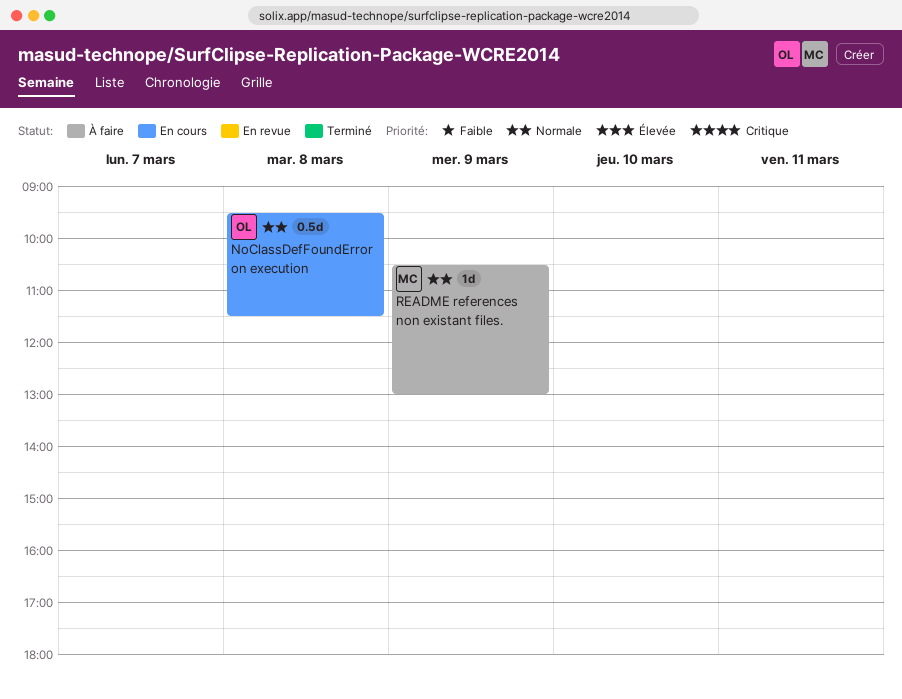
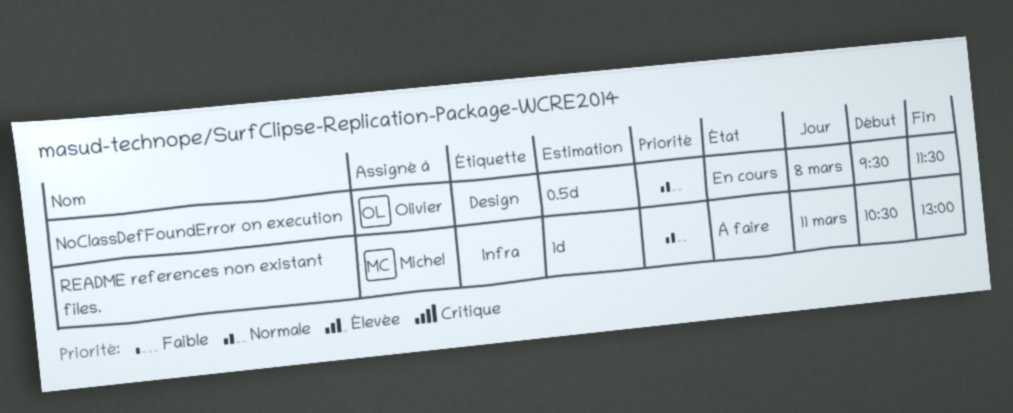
README references non existant files., day: Mar 9 -> Mar 11

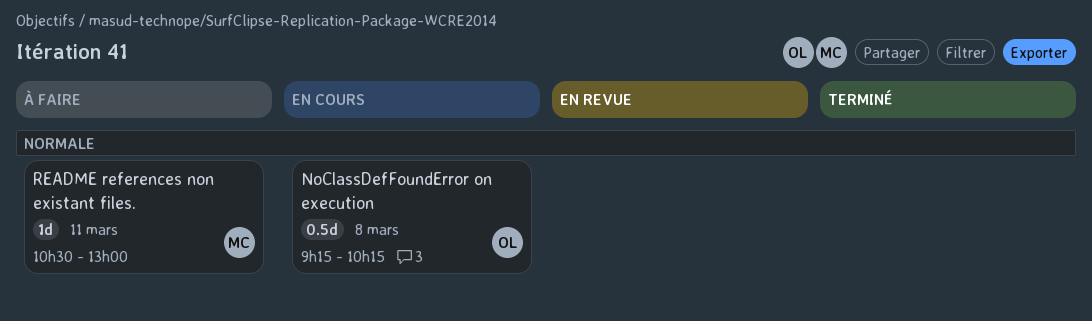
NoClassDefFoundError on execution, begins: 09:30 -> 09:15
NoClassDefFoundError on execution, ends: 11:30 -> 10:15

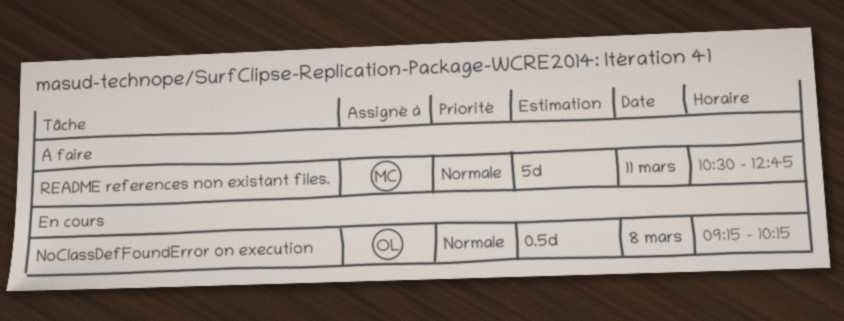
README references non existant files., estimate: 1d -> 5d
README references non existant files., ends: 13:00 -> 12:45

